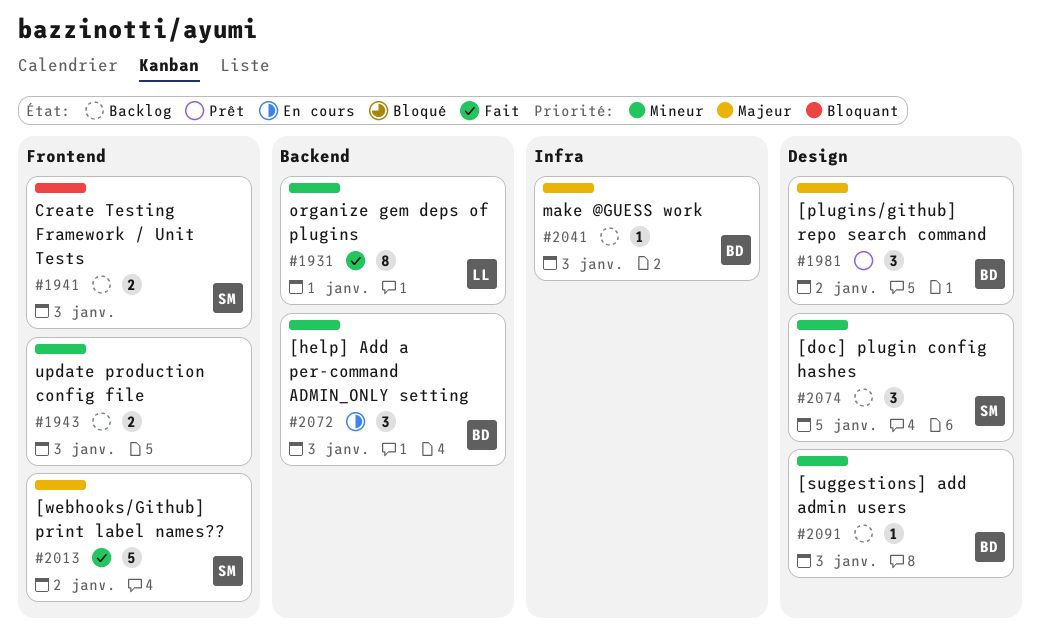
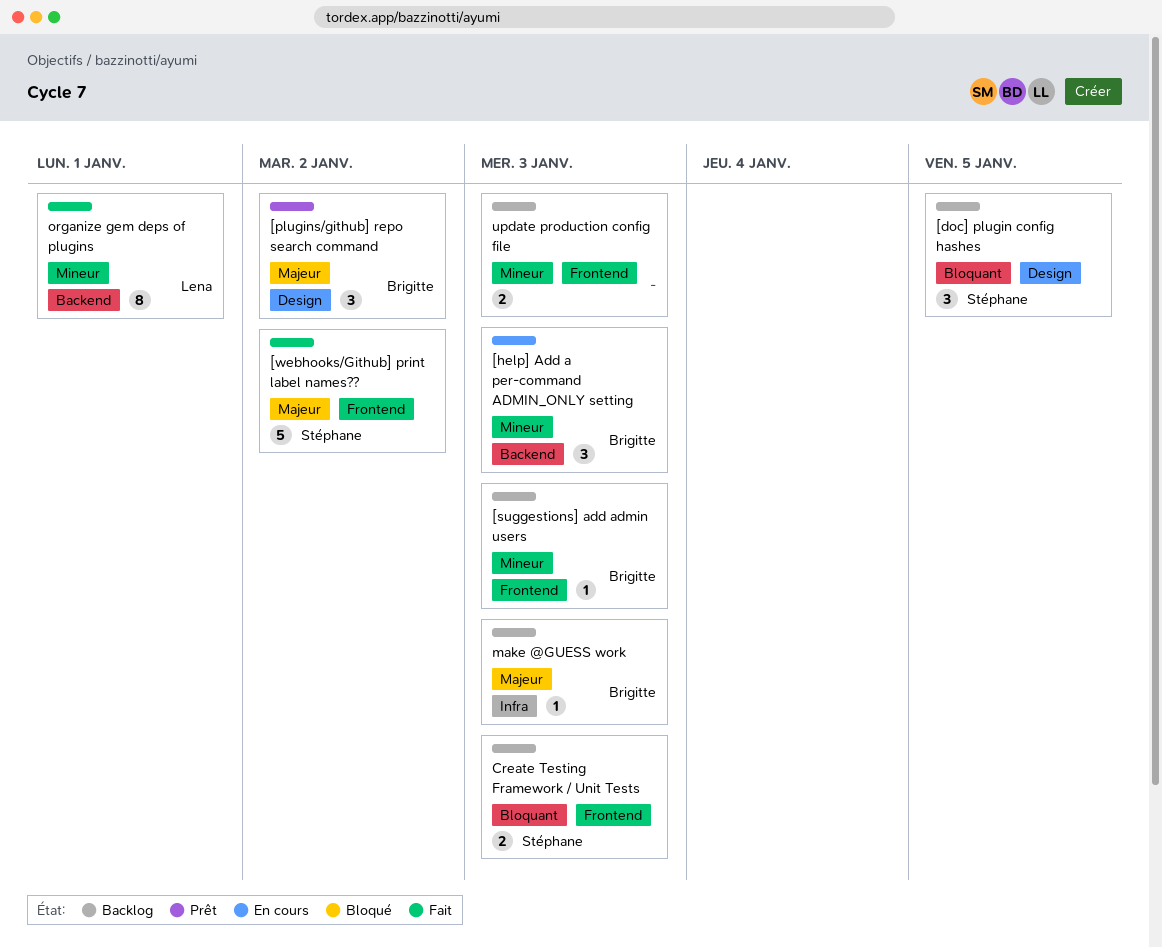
[doc] plugin config hashes, priority: Mineur -> Bloquant
[suggestions] add admin users, label: Design -> Frontend

